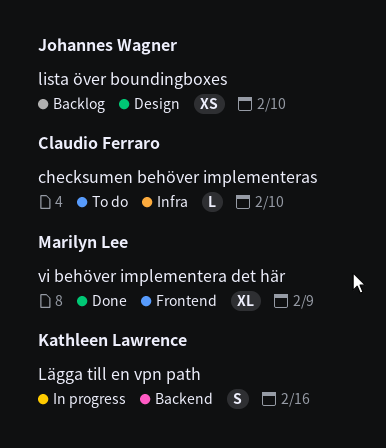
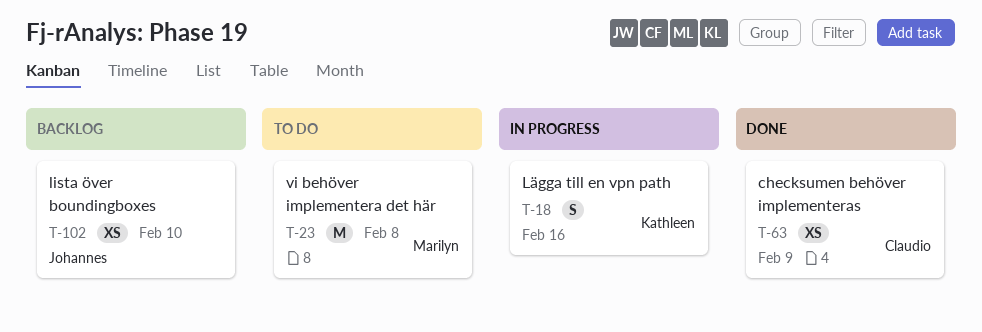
checksumen behöver implementeras, status: To do -> Done
checksumen behöver implementeras, estimate: L -> XS
checksumen behöver implementeras, due: Feb 10 -> Feb 9
vi behöver implementera det här, status: Done -> To do
vi behöver implementera det här, estimate: XL -> M
vi behöver implementera det här, due: Feb 9 -> Feb 8

